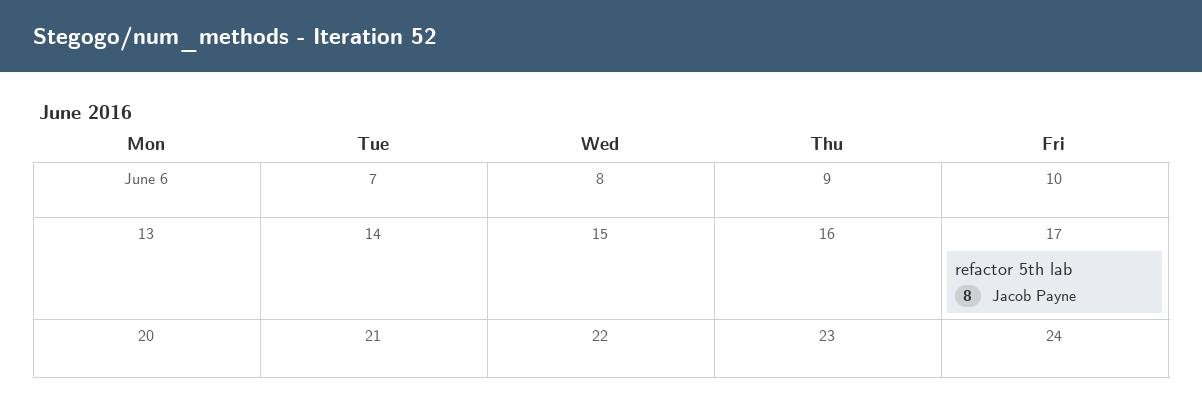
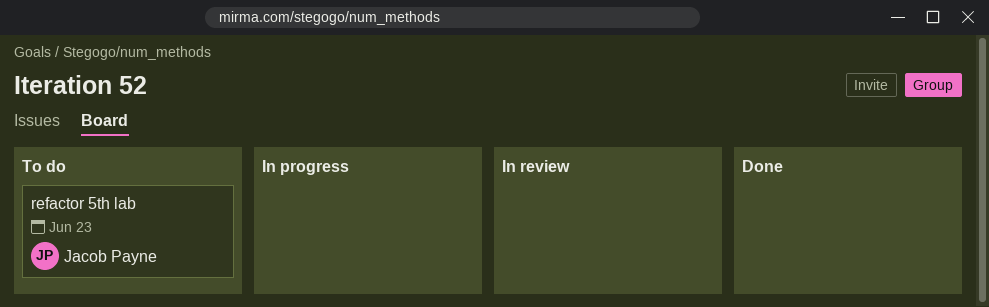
refactor 5th lab, due: Jun 17 -> Jun 23

